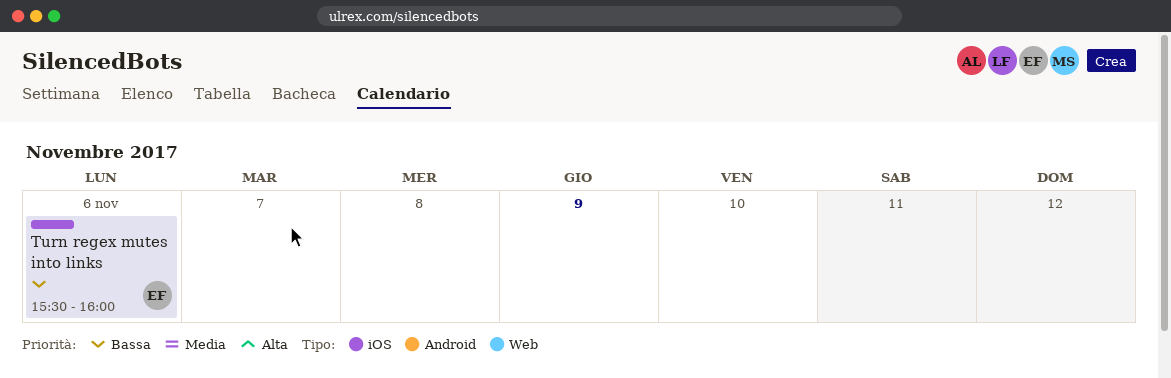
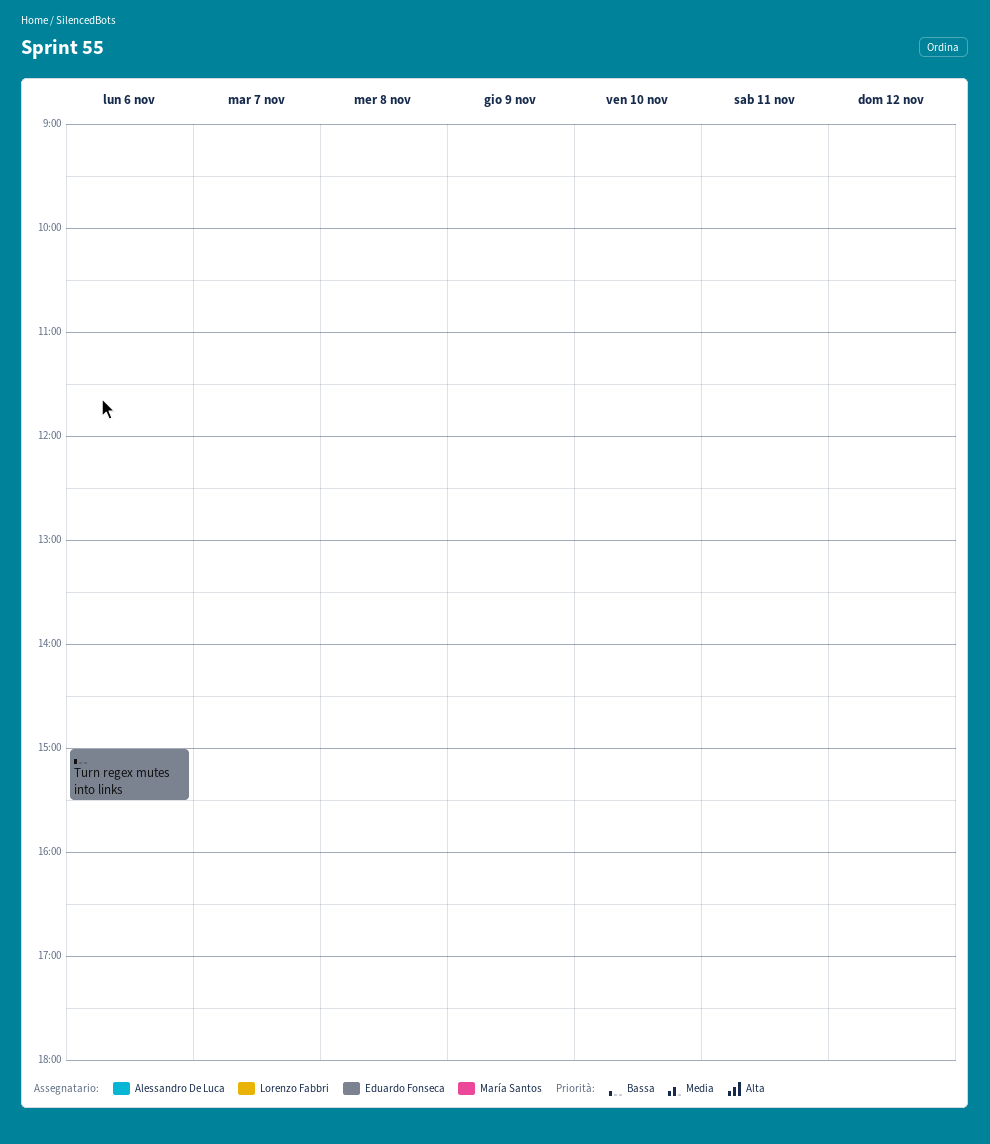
Turn regex mutes into links, begins: 15:30 -> 15:00
Turn regex mutes into links, ends: 16:00 -> 15:30

